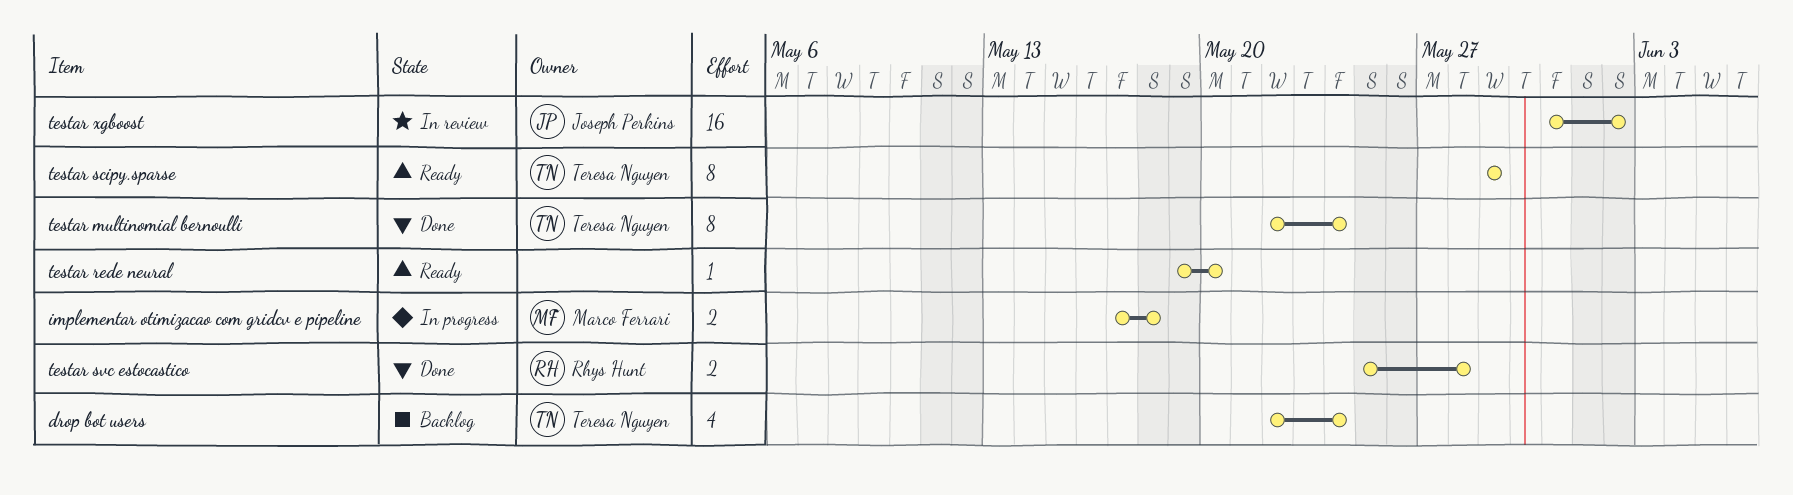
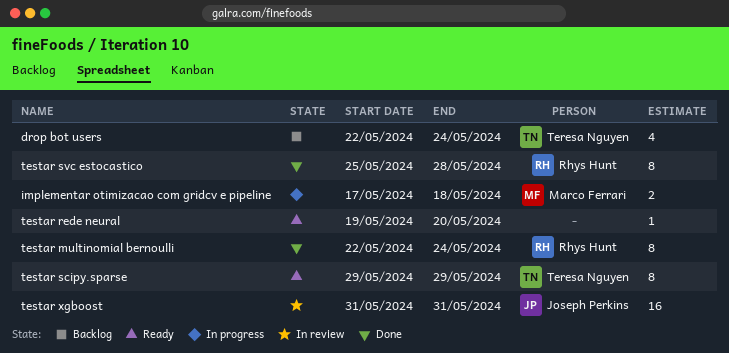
testar multinomial bernoulli, owner: Teresa Nguyen -> Rhys Hunt
testar svc estocastico, estimate: 2 -> 8
testar xgboost, due: Jun 2 -> May 31

